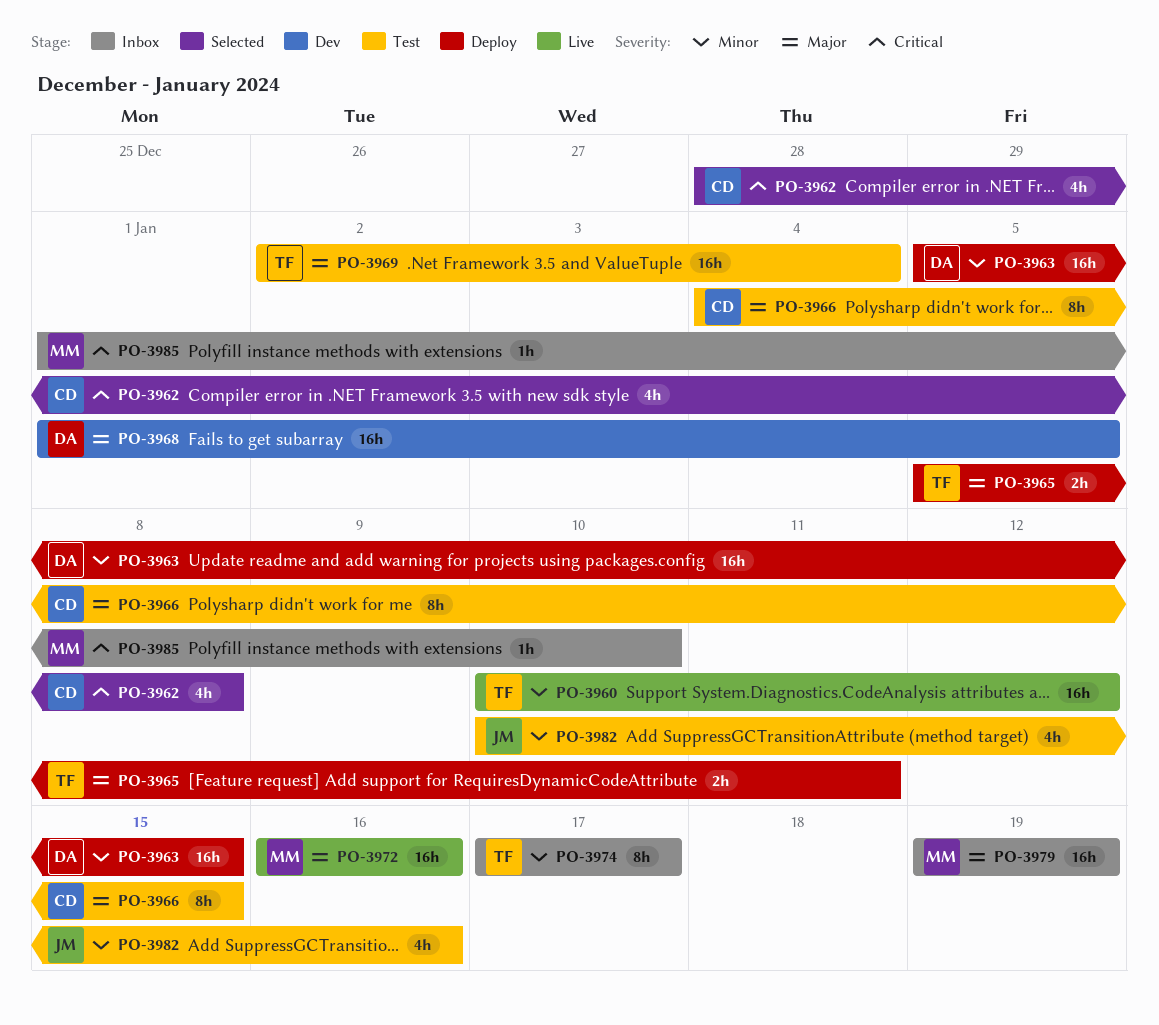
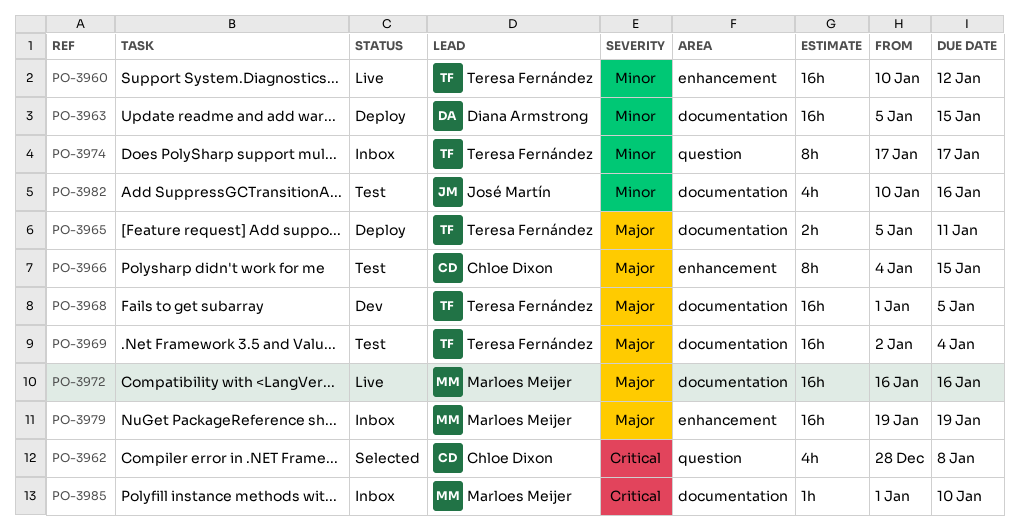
PO-3968, owner: Diana Armstrong -> Teresa Fernández

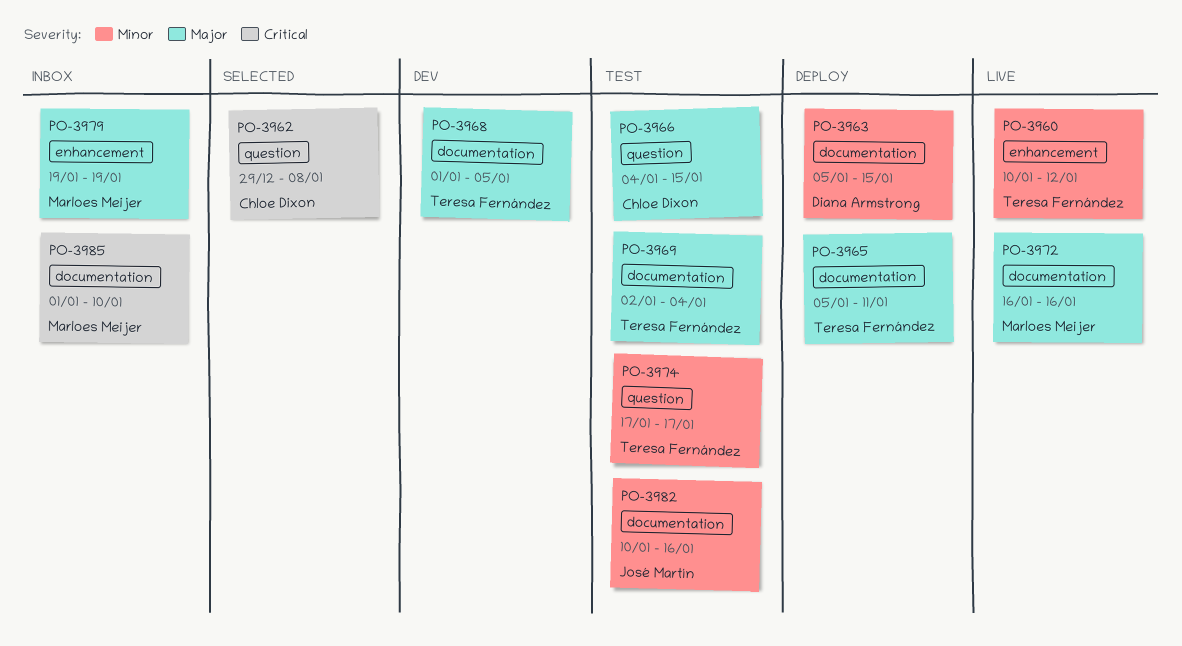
PO-3962, start: Dec 28 -> Dec 29
PO-3966, label: enhancement -> question
PO-3974, status: Inbox -> Test

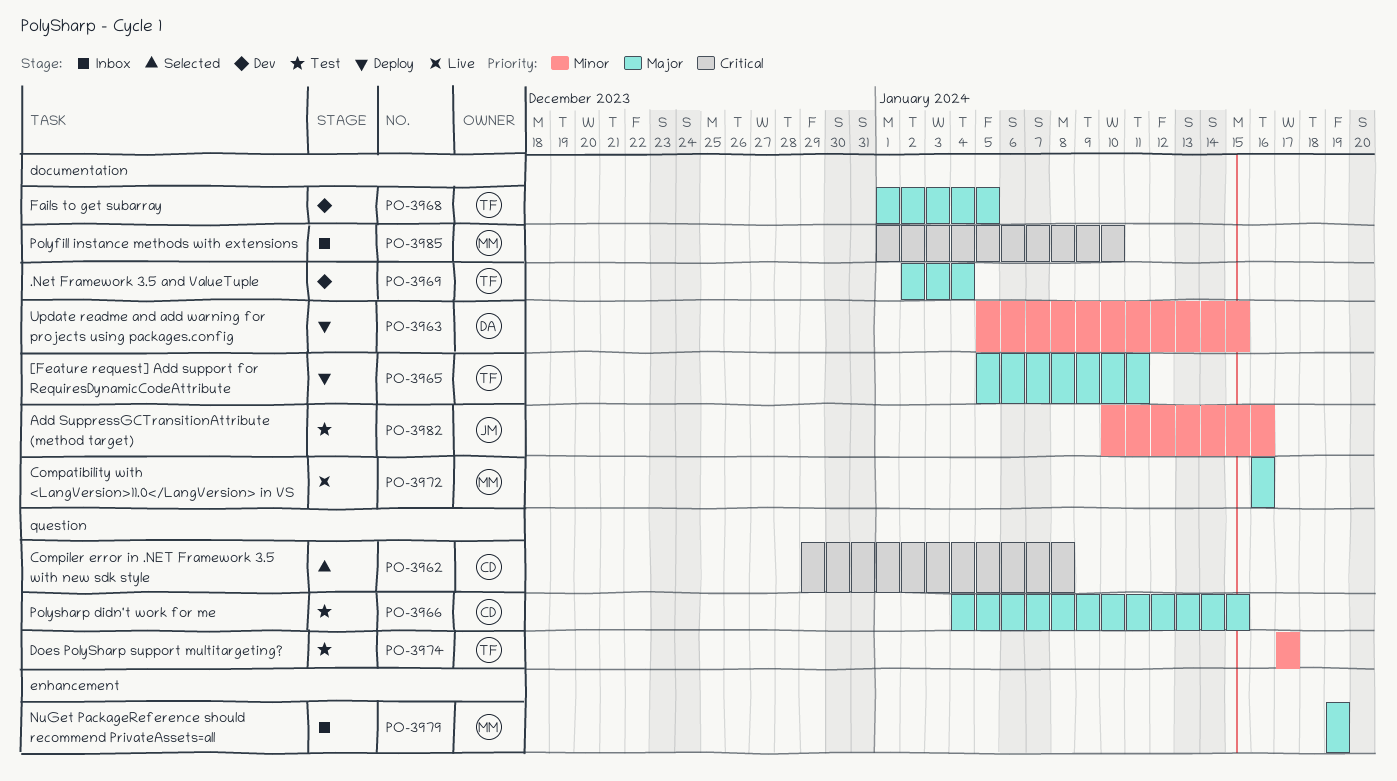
PO-3960: present -> none
PO-3969, status: Test -> Dev

